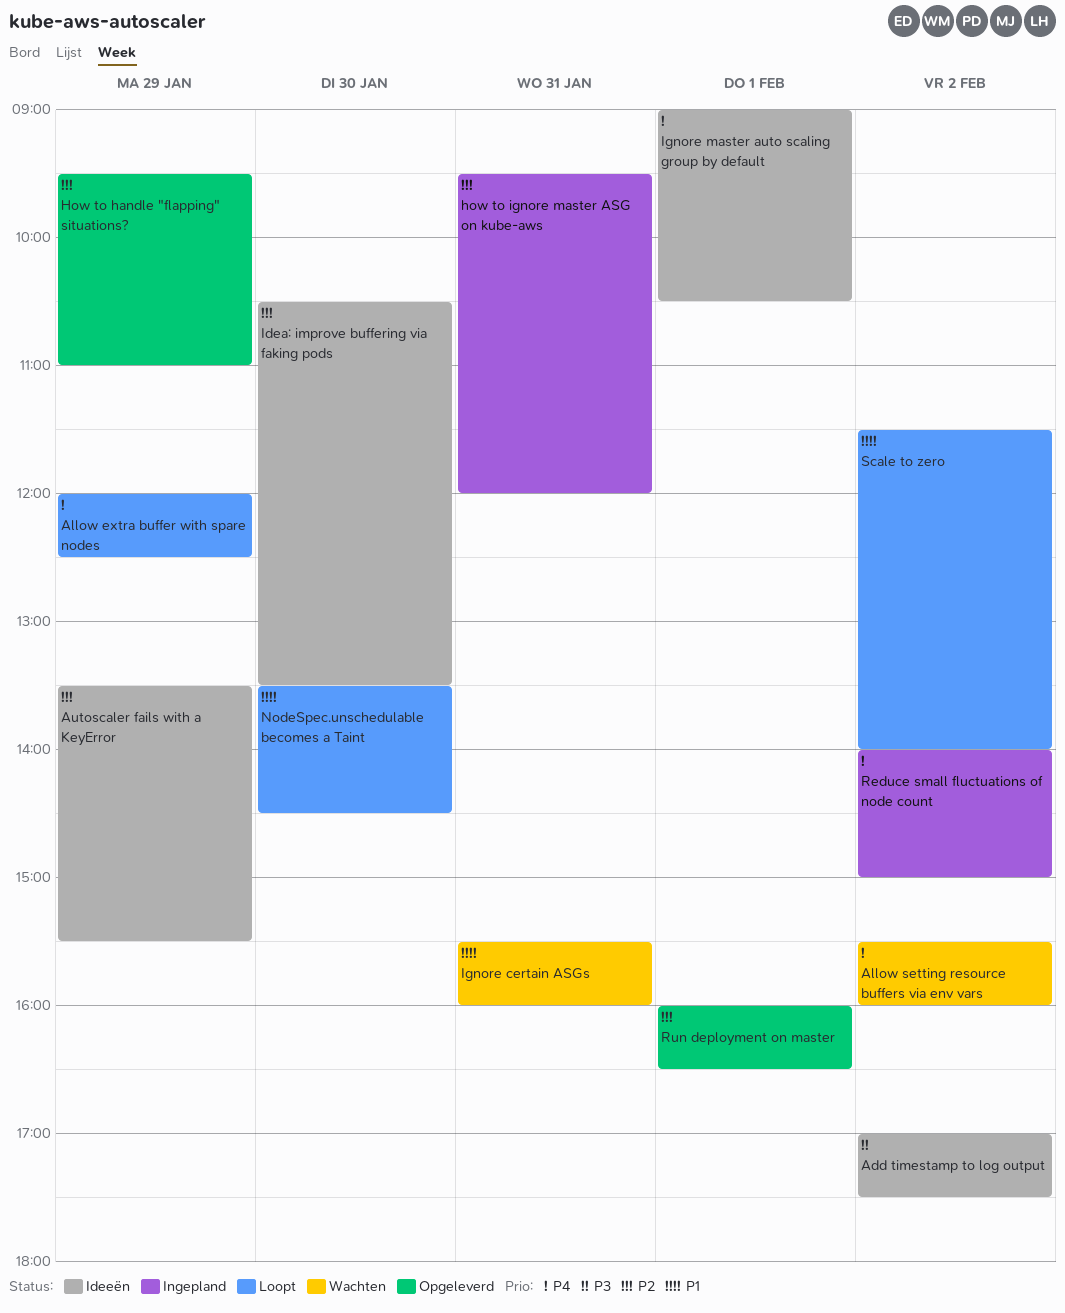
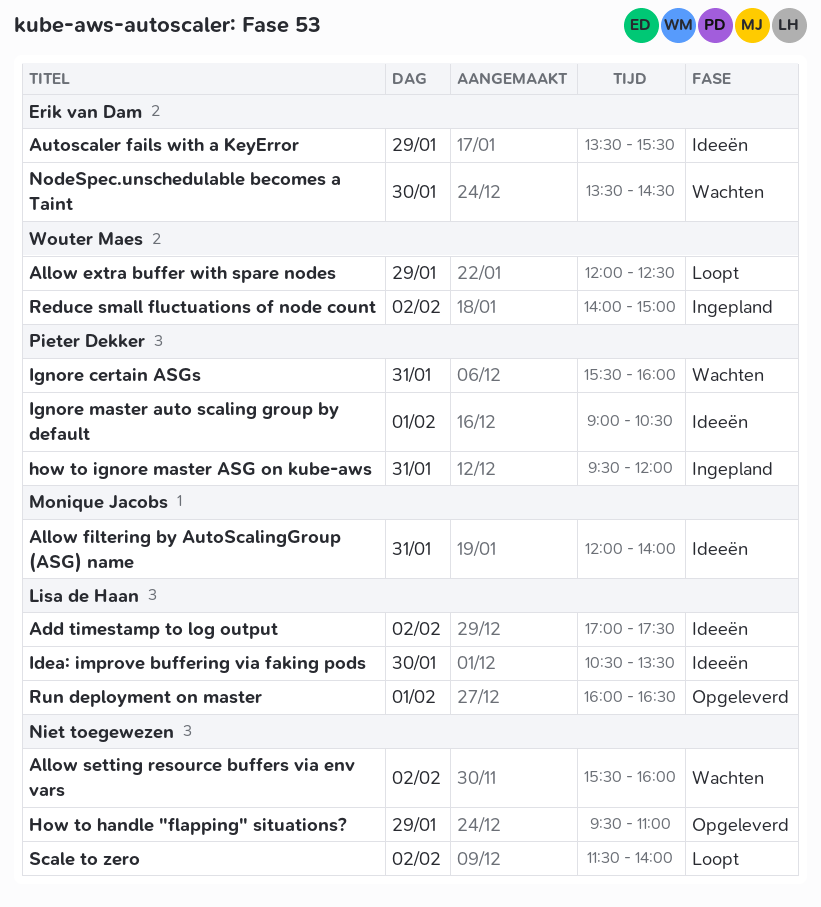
Allow filtering by AutoScalingGroup (ASG) name: none -> present
NodeSpec.unschedulable becomes a Taint, status: Loopt -> Wachten

